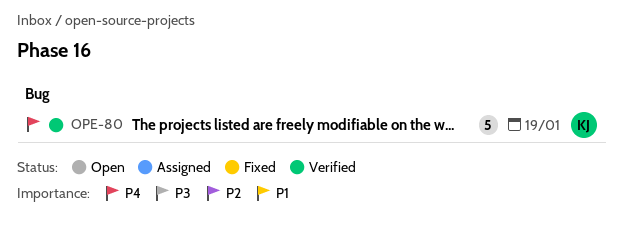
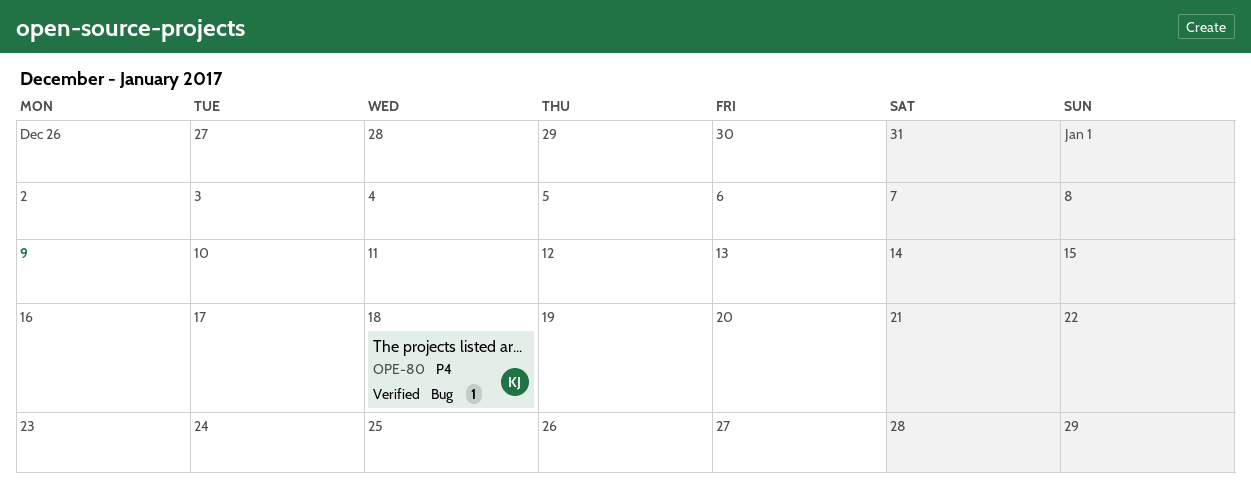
OPE-80, estimate: 5 -> 1
OPE-80, due: Jan 19 -> Jan 18

